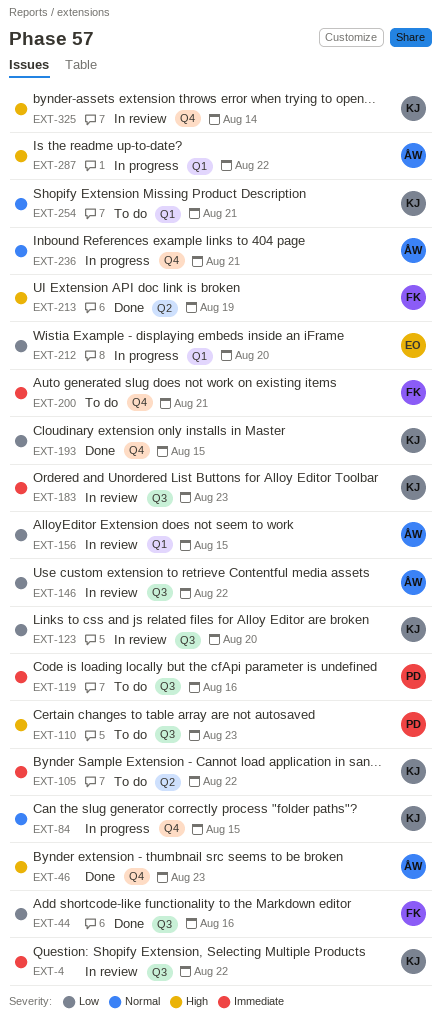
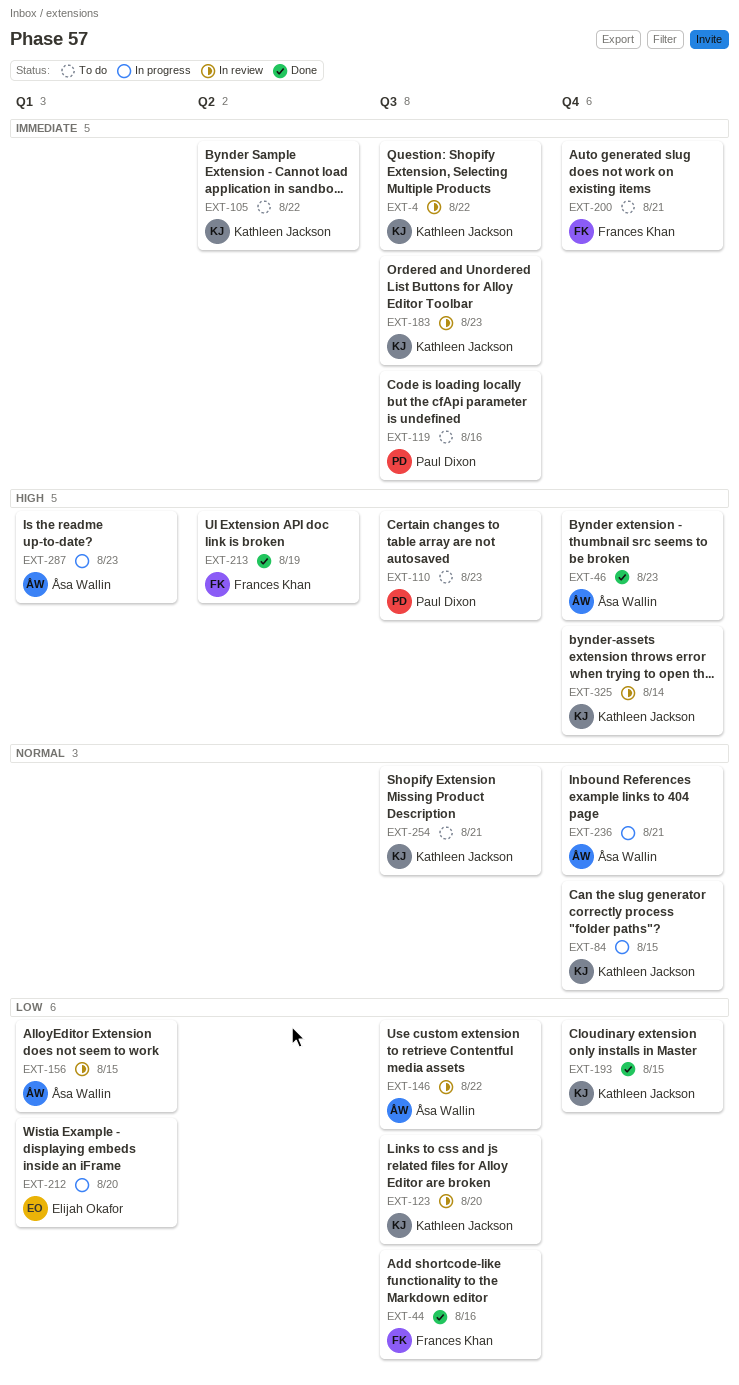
EXT-254, label: Q1 -> Q3
EXT-287, due: Aug 22 -> Aug 23

